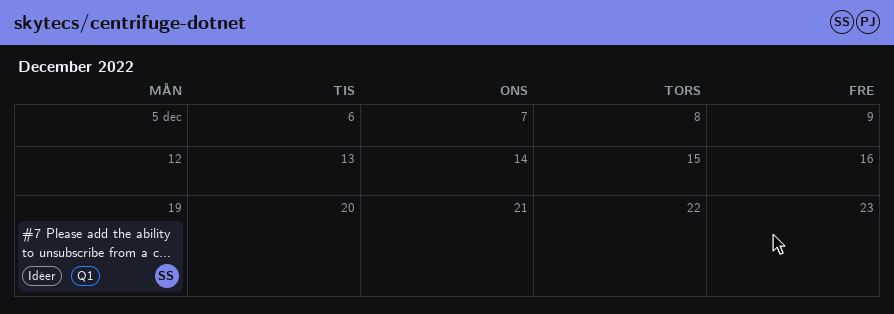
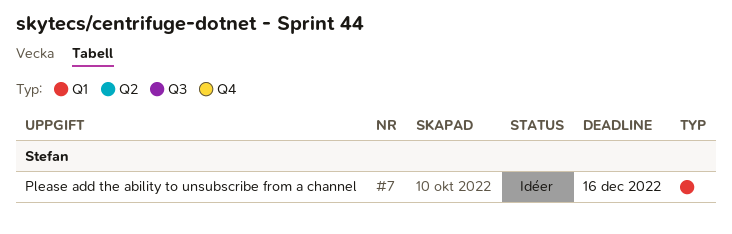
#7, due: Dec 19 -> Dec 16

